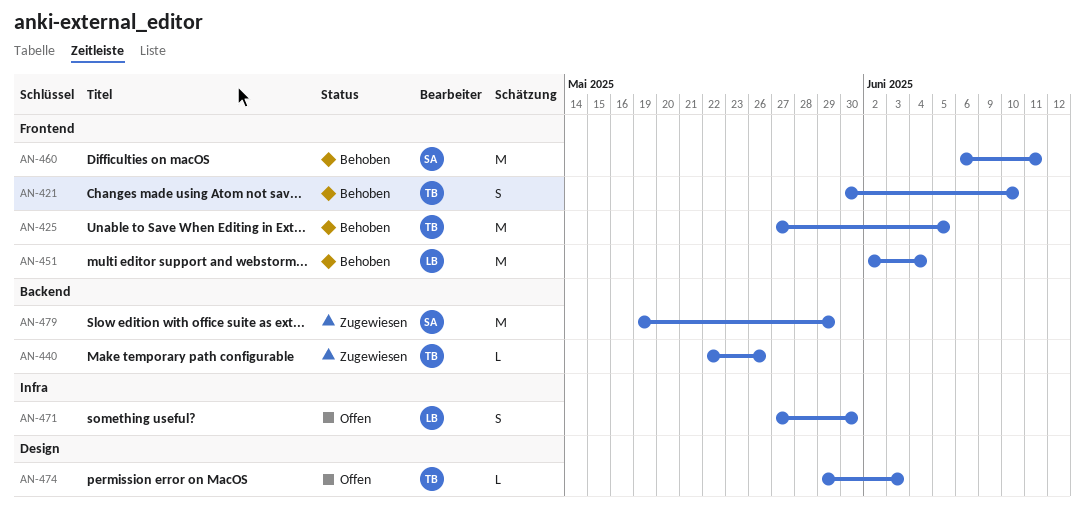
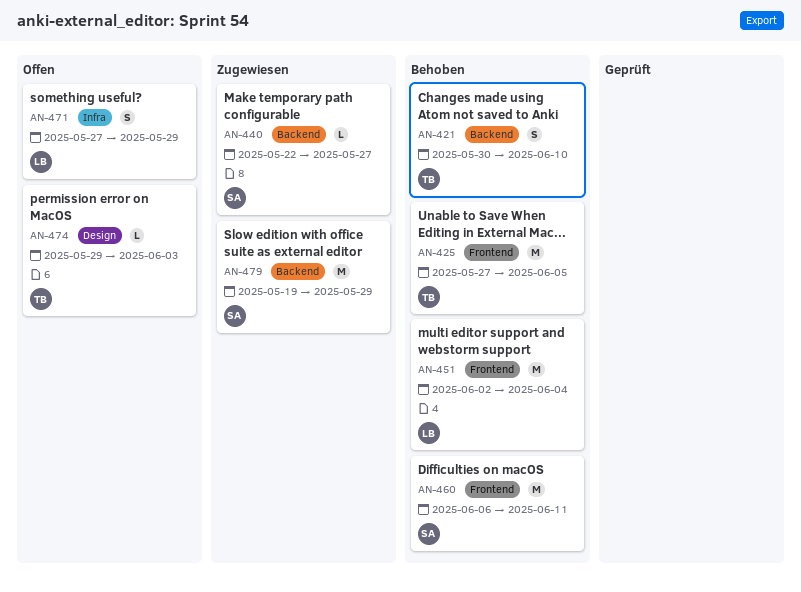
AN-421, label: Frontend -> Backend
AN-440, owner: TB -> SA
AN-440, due: May 26 -> May 27
AN-471, due: May 30 -> May 29

